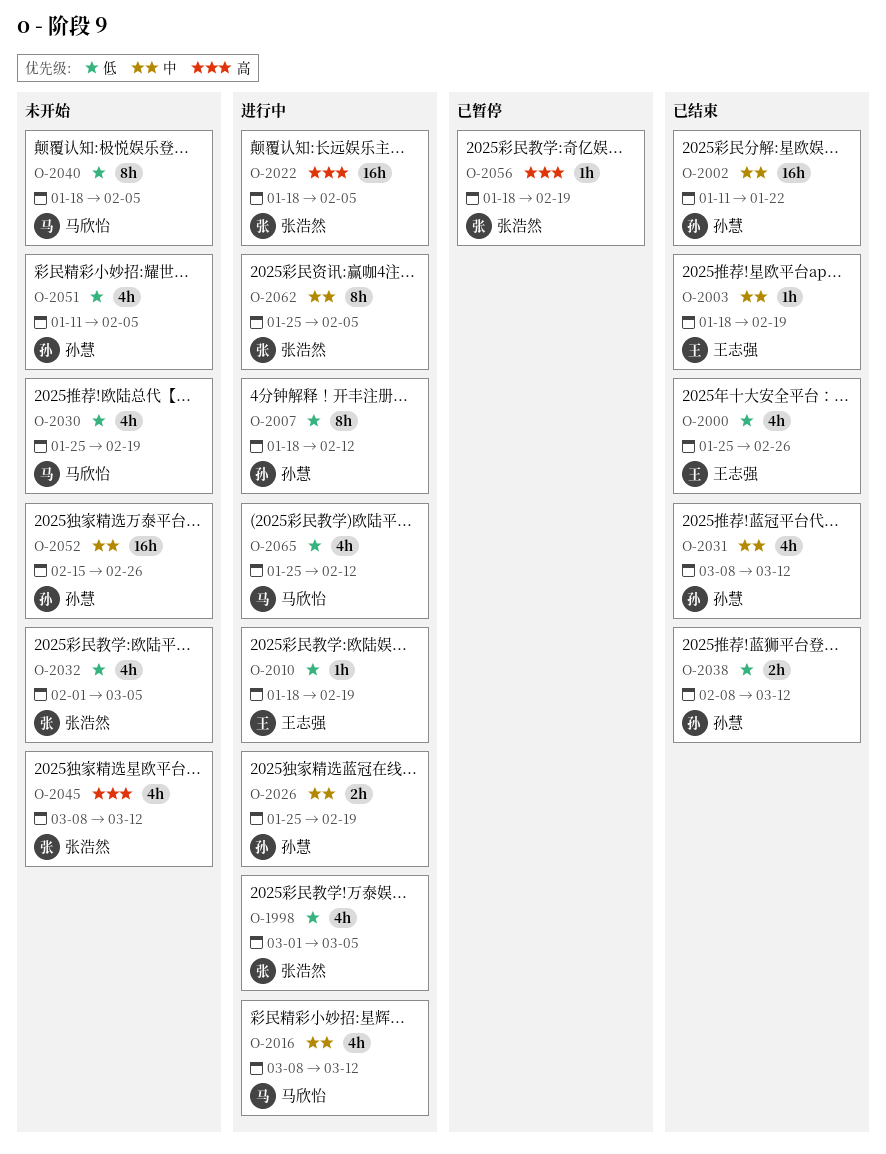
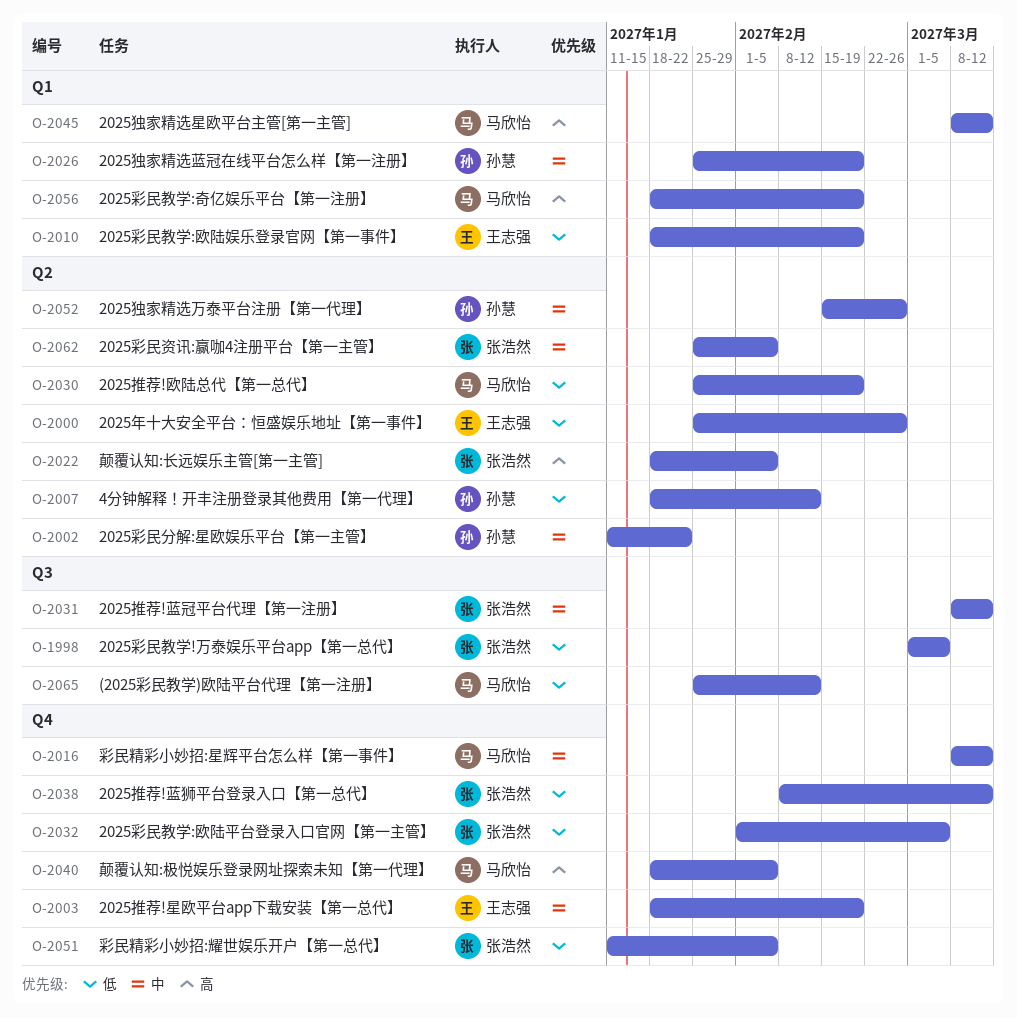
O-2031, owner: 孙慧 -> 张浩然
O-2038, owner: 孙慧 -> 张浩然
O-2040, priority: 低 -> 高
O-2045, owner: 张浩然 -> 马欣怡
O-2051, owner: 孙慧 -> 张浩然
O-2056, owner: 张浩然 -> 马欣怡

